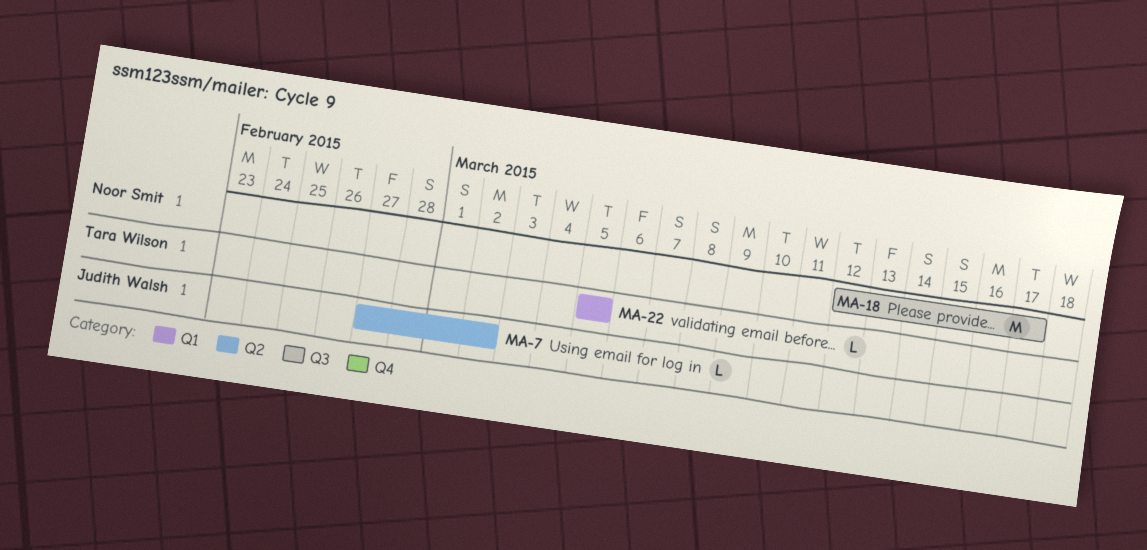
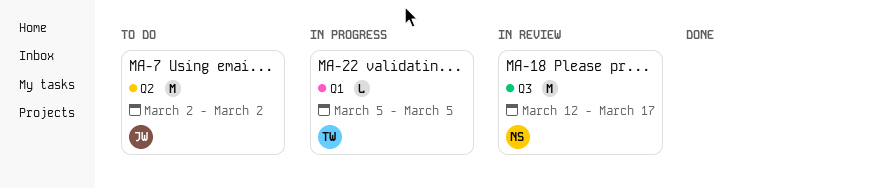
MA-7, estimate: L -> M
MA-7, start: Feb 27 -> Mar 2

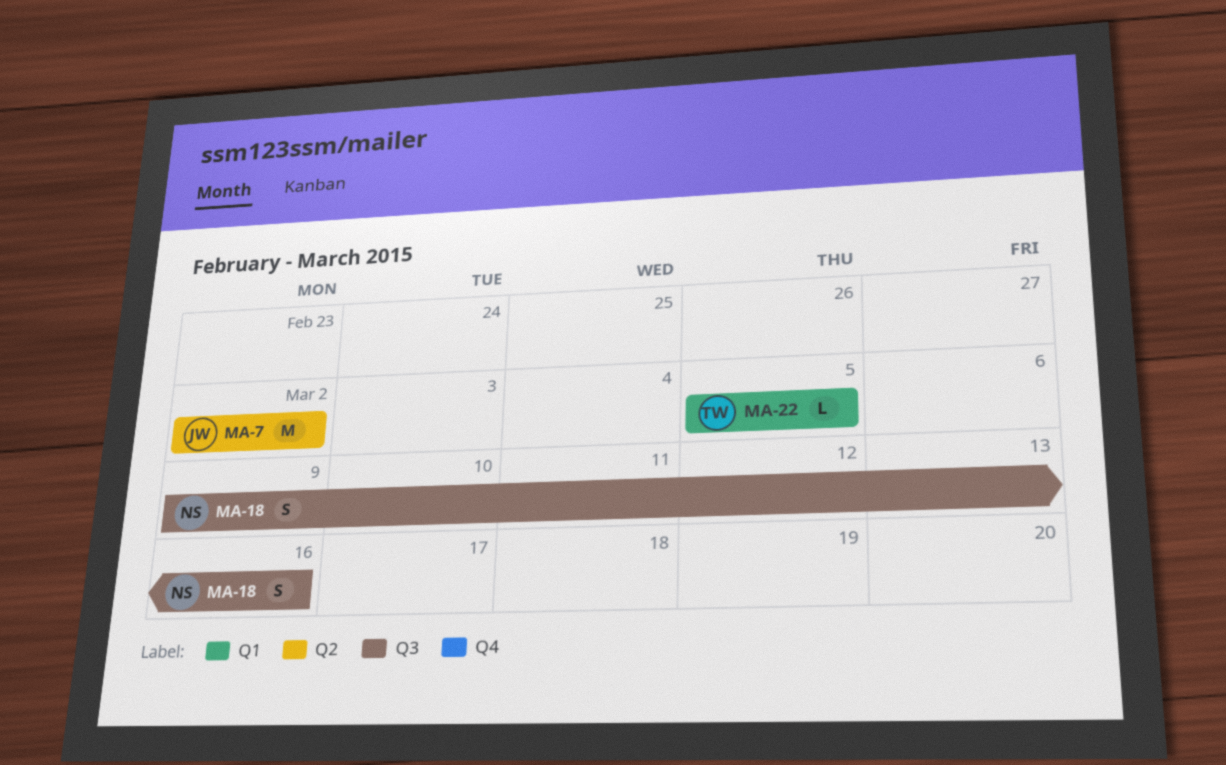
MA-18, estimate: M -> S
MA-18, start: Mar 12 -> Mar 9
MA-18, due: Mar 17 -> Mar 16

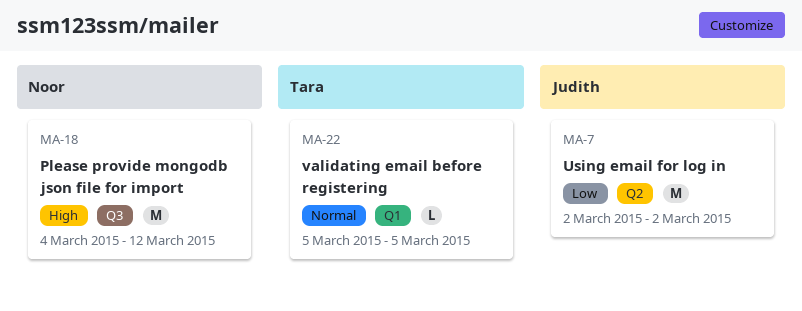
MA-18, estimate: S -> M
MA-18, start: Mar 9 -> Mar 4
MA-18, due: Mar 16 -> Mar 12

